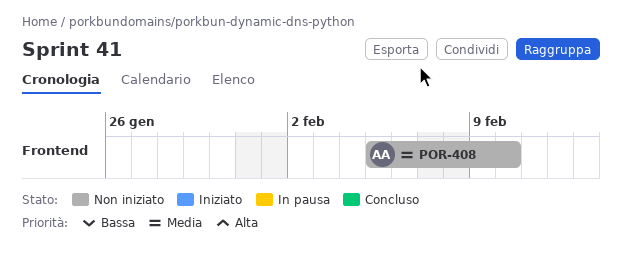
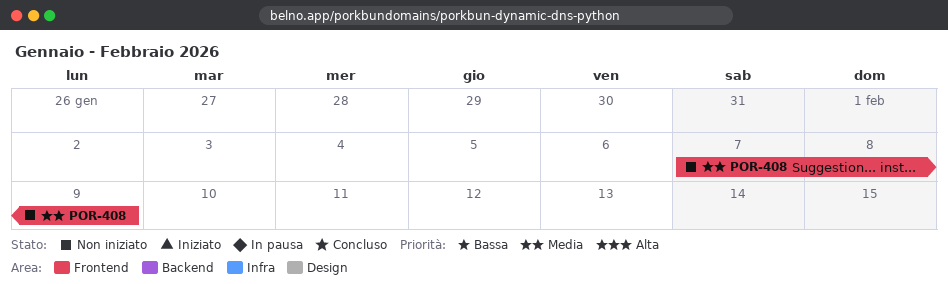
POR-408, start: Feb 5 -> Feb 7
POR-408, due: Feb 10 -> Feb 9

